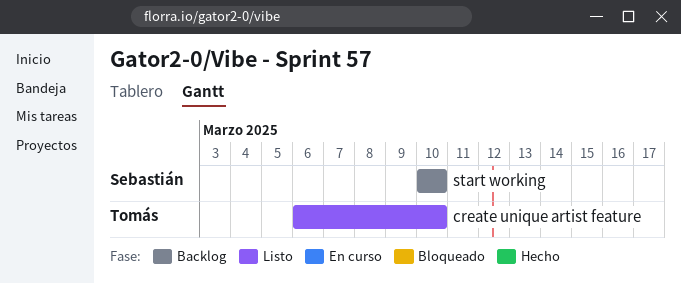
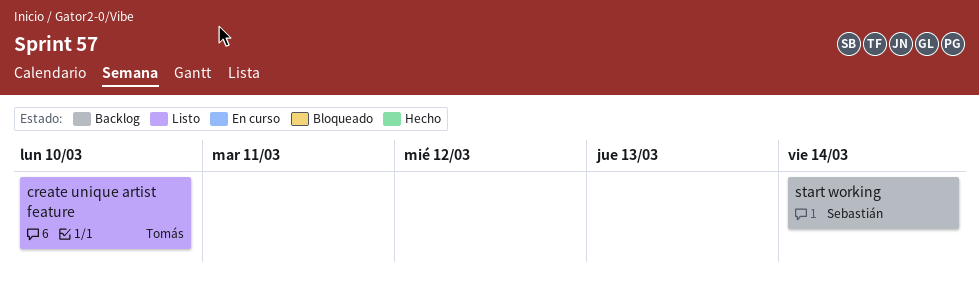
start working, due: Mar 10 -> Mar 14

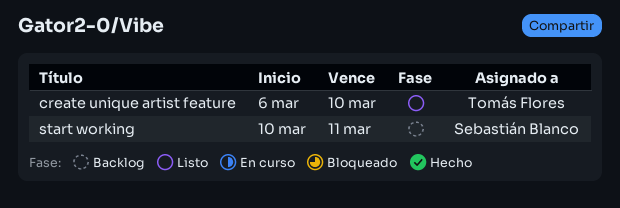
start working, due: Mar 14 -> Mar 11

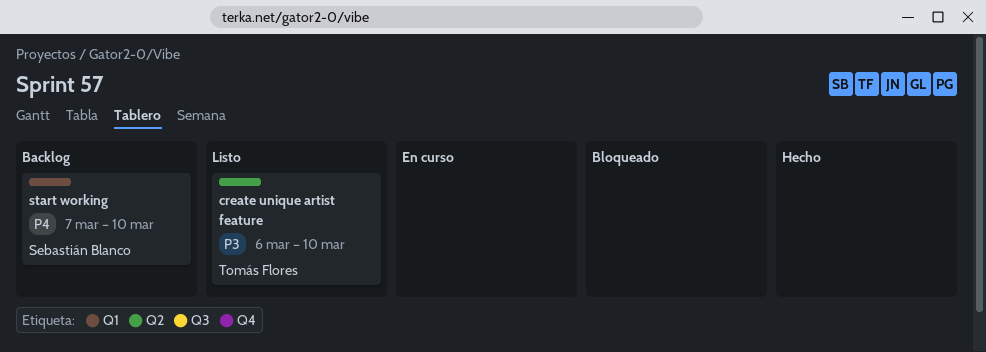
start working, start: Mar 10 -> Mar 7
start working, due: Mar 11 -> Mar 10

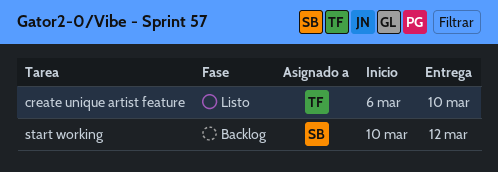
start working, start: Mar 7 -> Mar 10
start working, due: Mar 10 -> Mar 12

